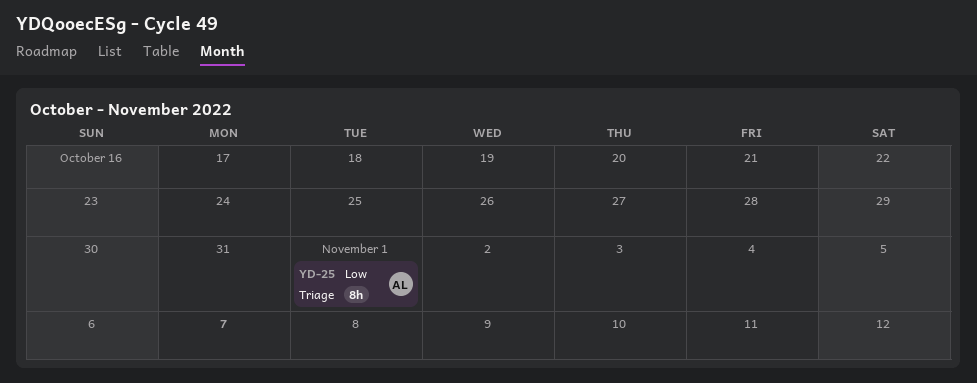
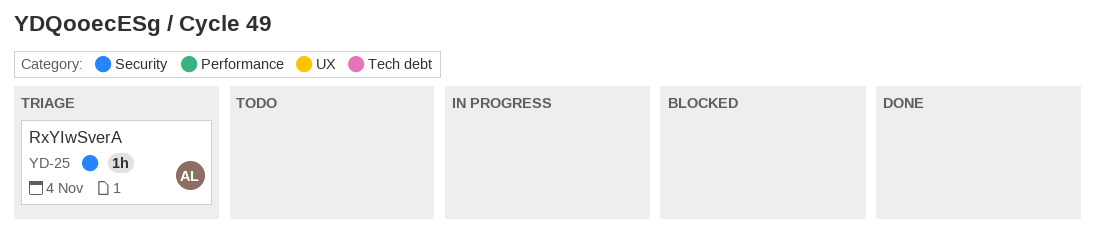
YD-25, estimate: 8h -> 1h
YD-25, due: Nov 1 -> Nov 4

